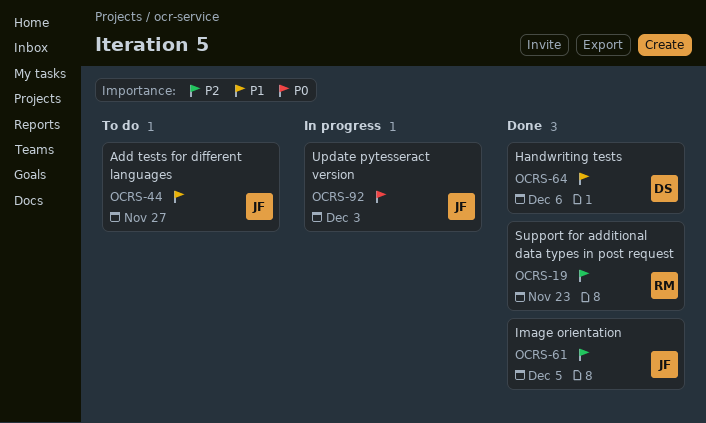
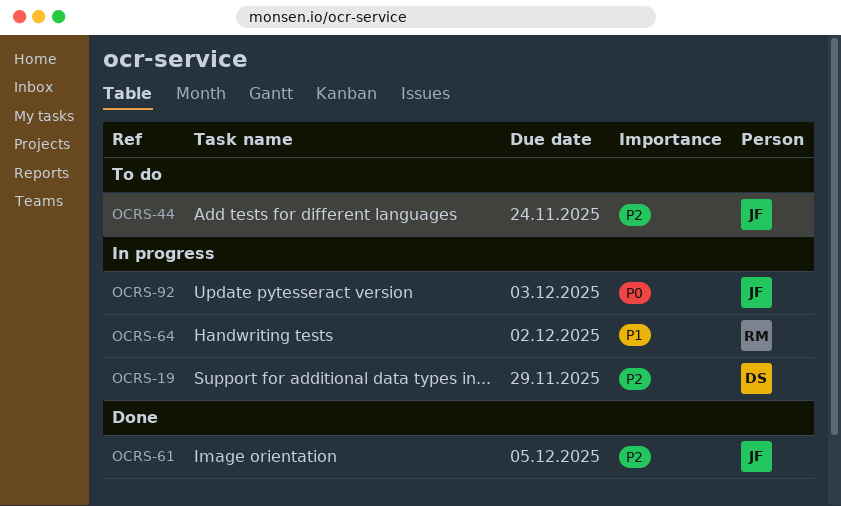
OCRS-19, status: Done -> In progress
OCRS-19, owner: RM -> DS
OCRS-19, due: Nov 23 -> Nov 29
OCRS-44, priority: P1 -> P2
OCRS-44, due: Nov 27 -> Nov 24
OCRS-64, status: Done -> In progress
OCRS-64, owner: DS -> RM
OCRS-64, due: Dec 6 -> Dec 2

